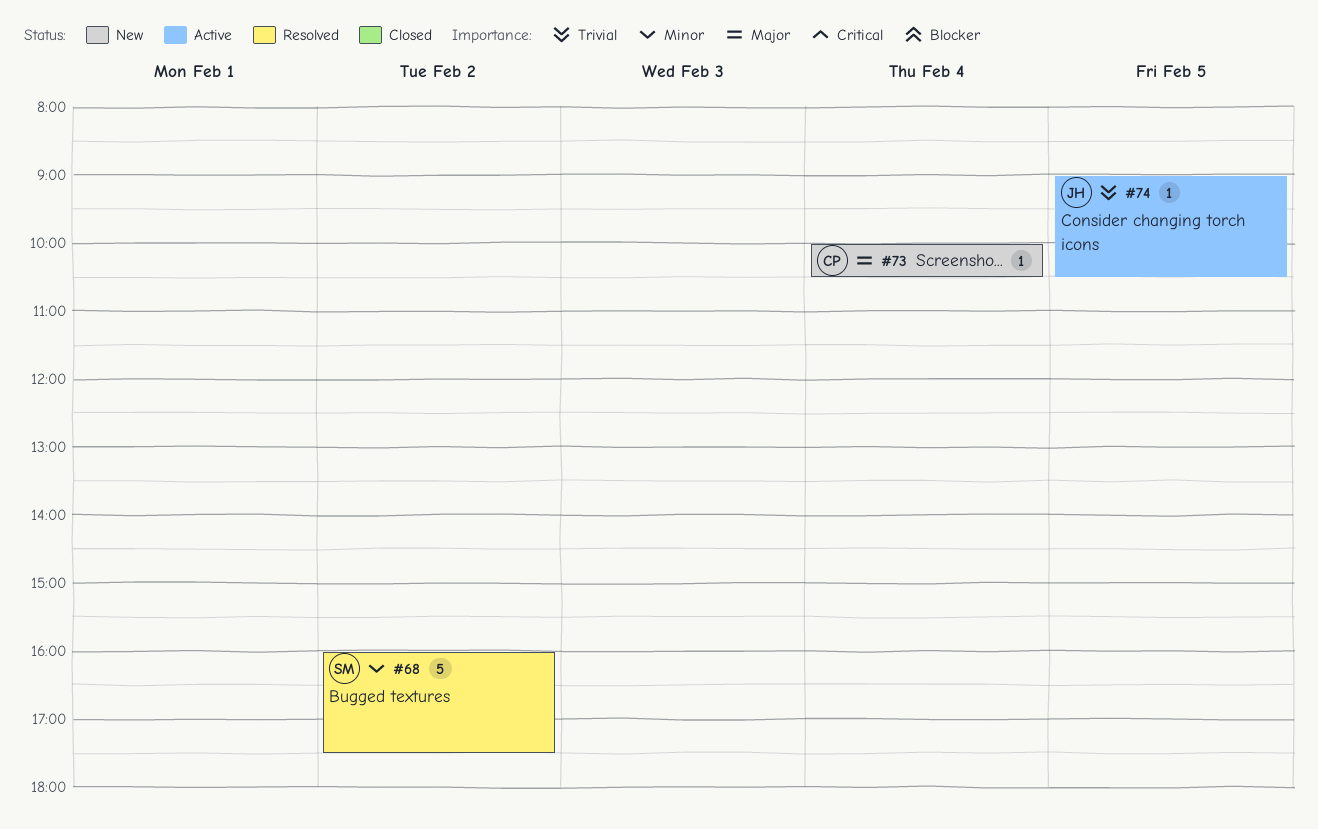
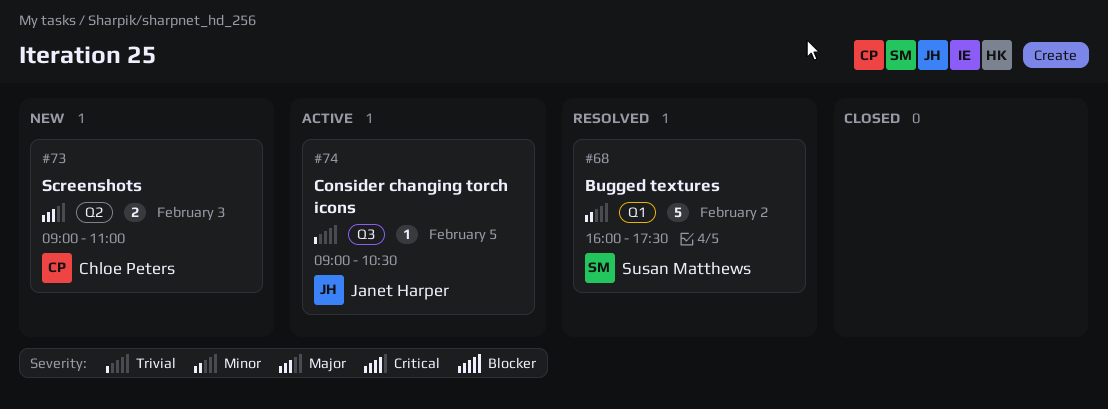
#73, estimate: 1 -> 2
#73, day: Feb 4 -> Feb 3
#73, begins: 10:00 -> 09:00
#73, ends: 10:30 -> 11:00

